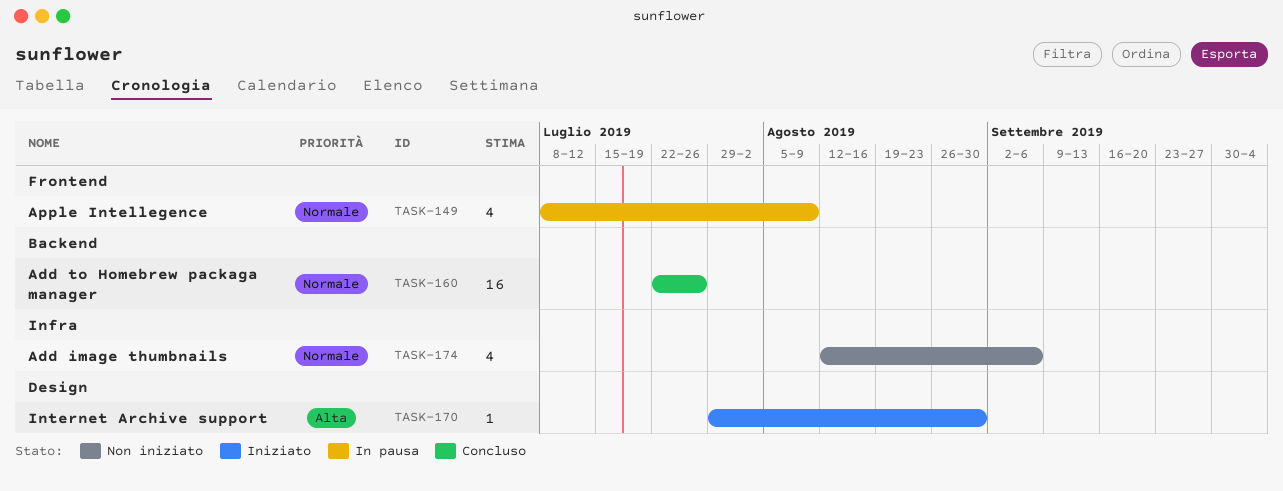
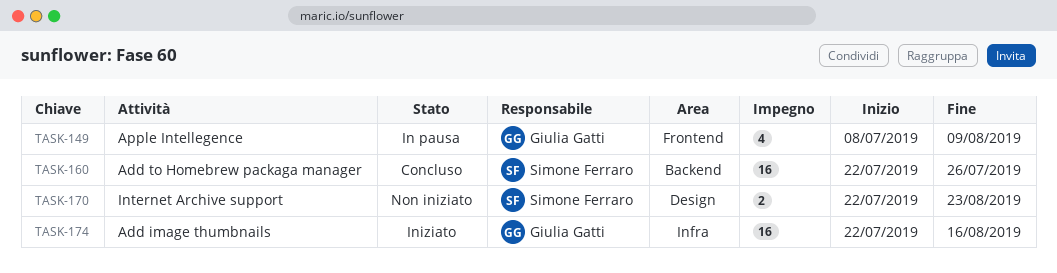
TASK-170, status: Iniziato -> Non iniziato
TASK-170, estimate: 1 -> 2
TASK-170, start: Jul 29 -> Jul 22
TASK-170, due: Aug 30 -> Aug 23
TASK-174, status: Non iniziato -> Iniziato
TASK-174, estimate: 4 -> 16
TASK-174, start: Aug 12 -> Jul 22
TASK-174, due: Sep 6 -> Aug 16

